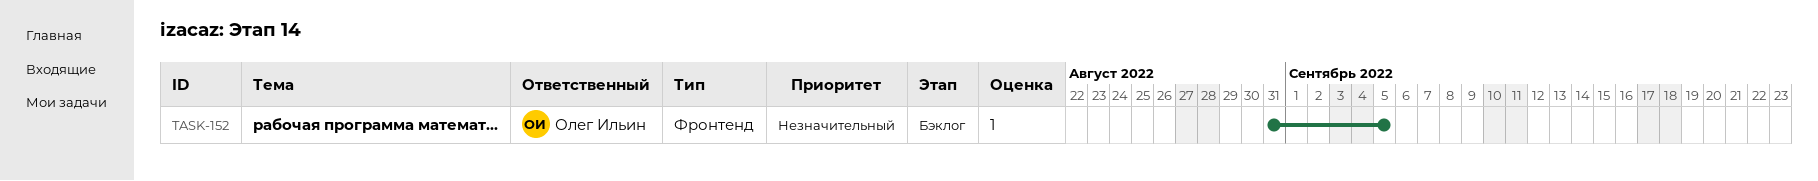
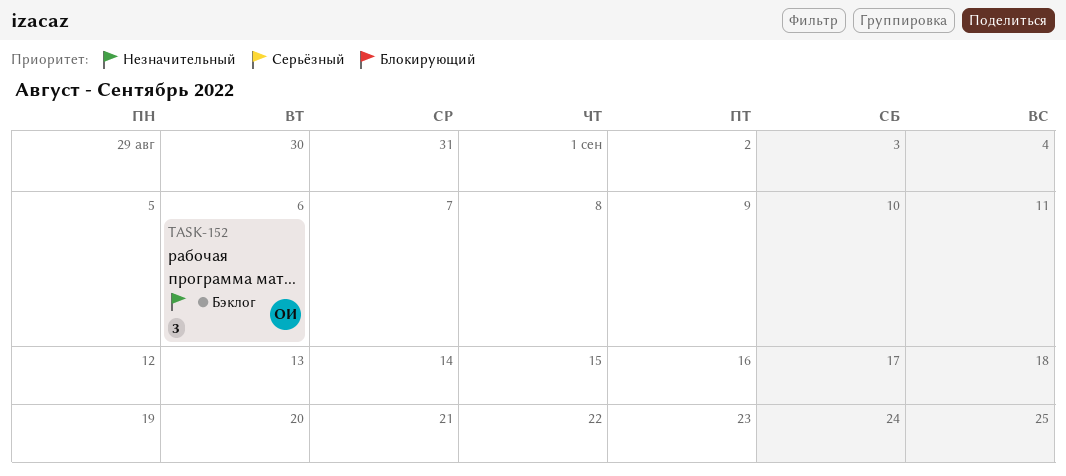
TASK-152, estimate: 1 -> 3
TASK-152, due: Sep 5 -> Sep 6

